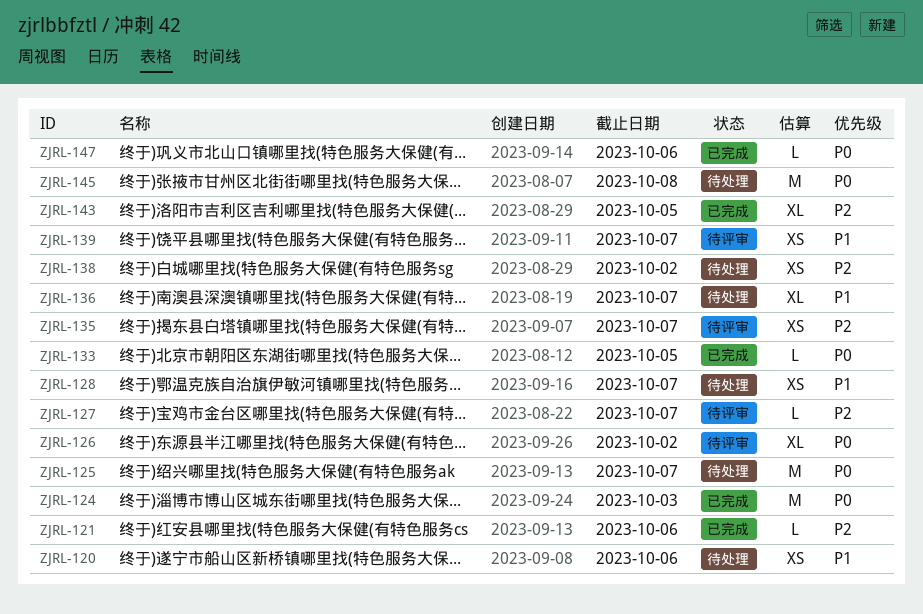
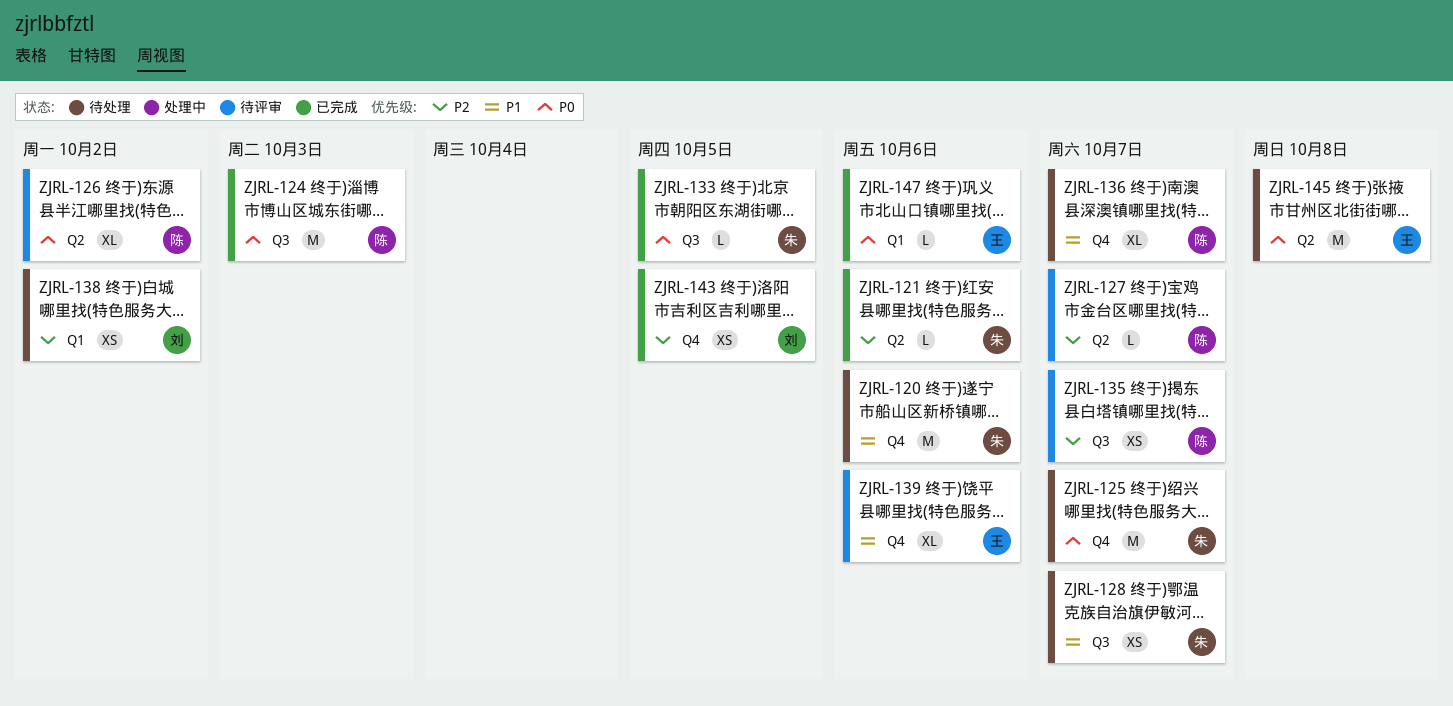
ZJRL-120, estimate: XS -> M
ZJRL-139, estimate: XS -> XL
ZJRL-139, due: Oct 7 -> Oct 6
ZJRL-143, estimate: XL -> XS

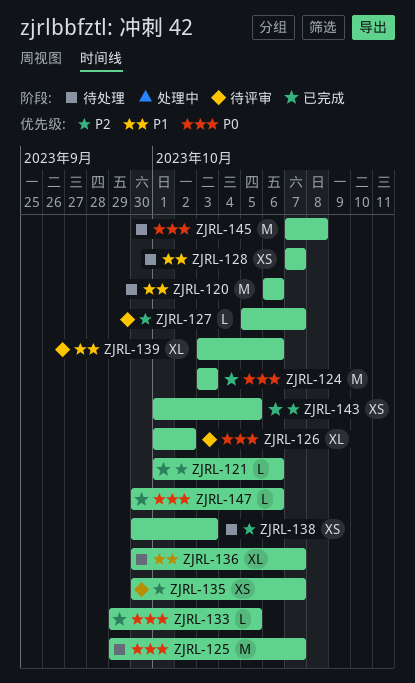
ZJRL-138, due: Oct 2 -> Oct 3

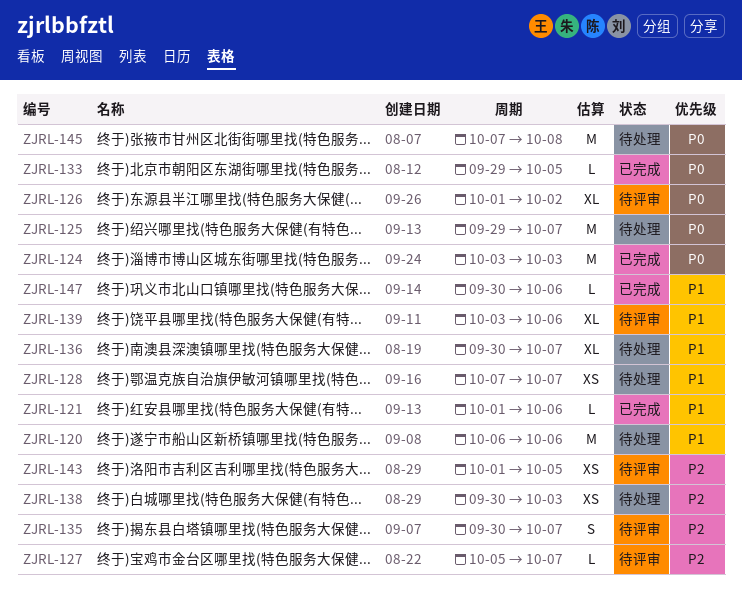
ZJRL-121, priority: P2 -> P1
ZJRL-135, estimate: XS -> S
ZJRL-143, status: 已完成 -> 待评审
ZJRL-147, priority: P0 -> P1

